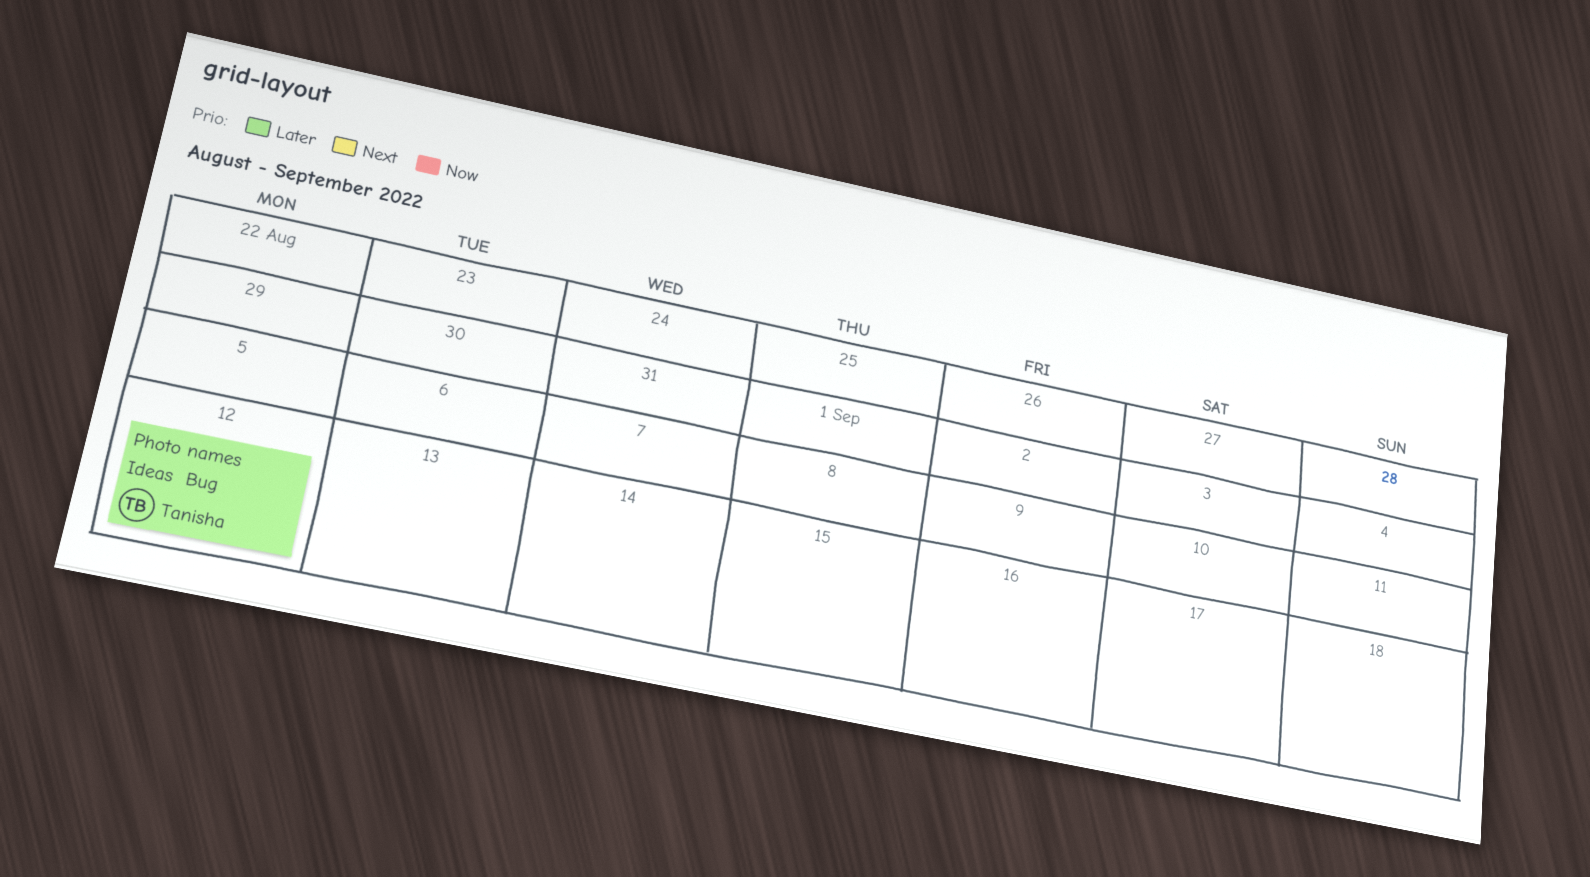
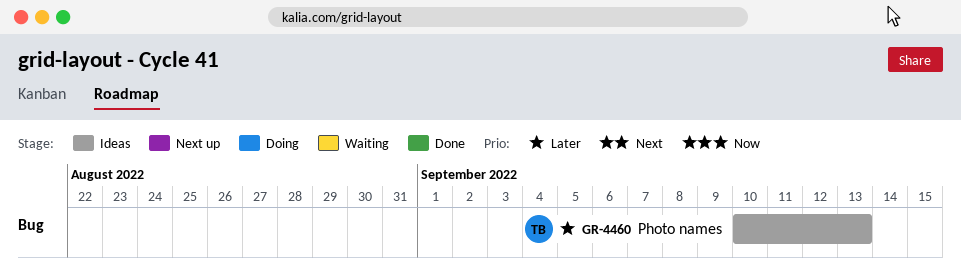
Photo names, due: Sep 12 -> Sep 13

